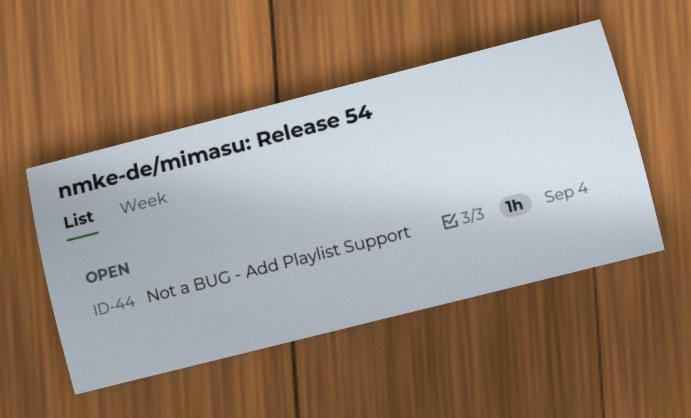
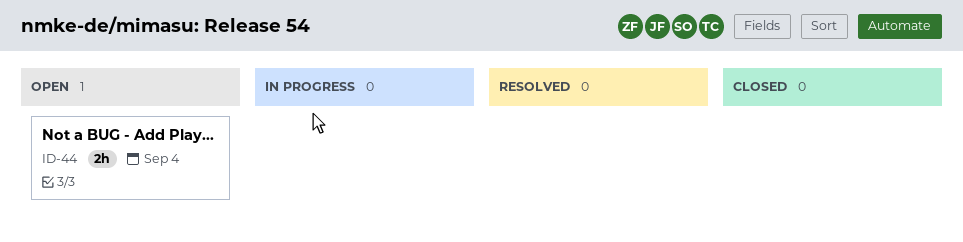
ID-44, estimate: 1h -> 2h

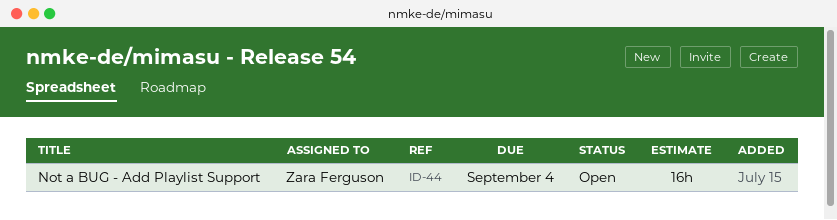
ID-44, estimate: 2h -> 16h

